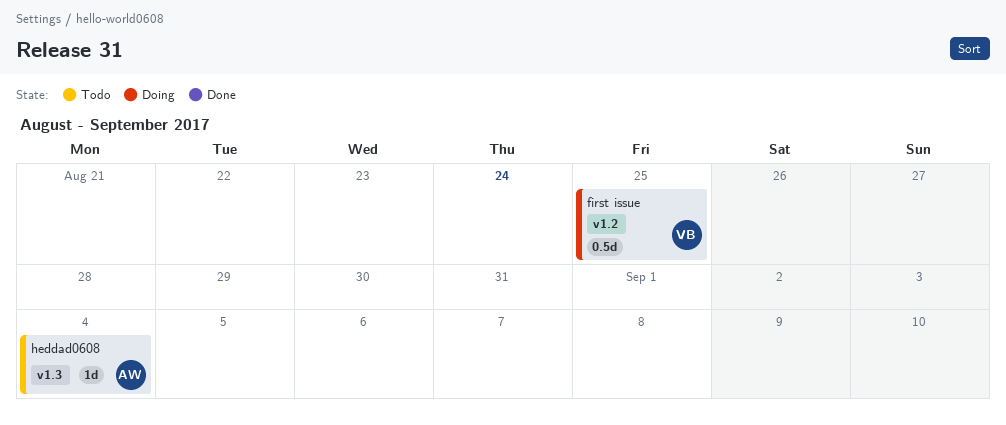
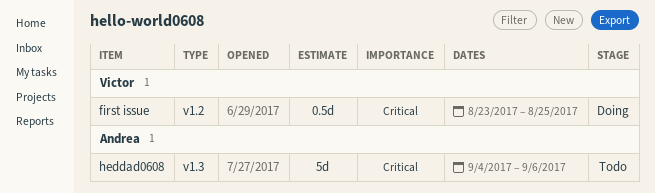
heddad0608, estimate: 1d -> 5d
heddad0608, due: Sep 4 -> Sep 6

